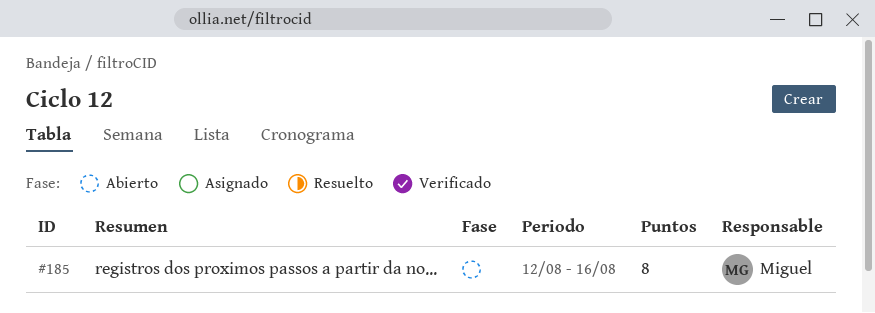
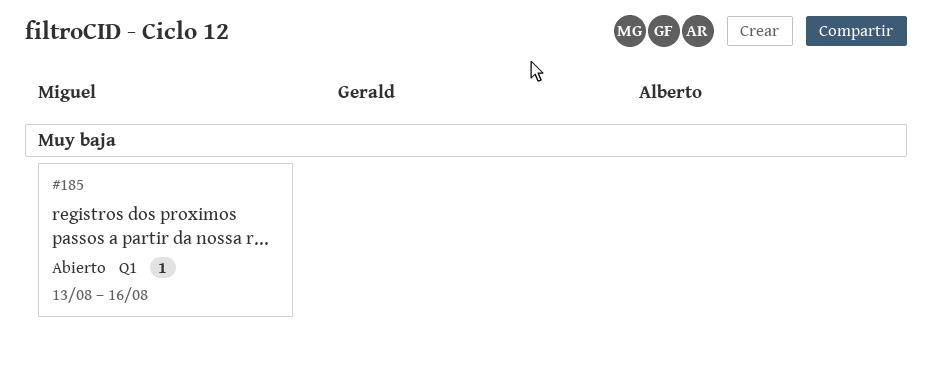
#185, estimate: 8 -> 1
#185, start: Aug 12 -> Aug 13

